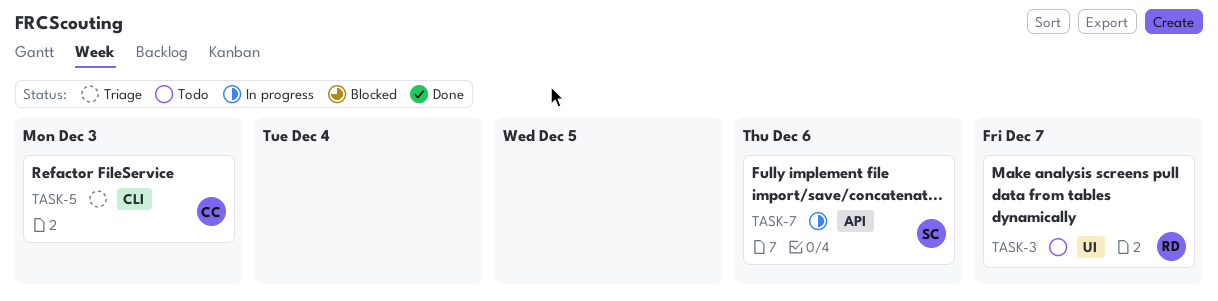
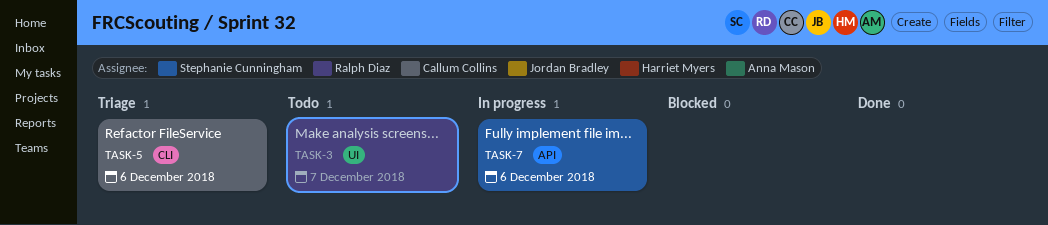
TASK-5, due: Dec 3 -> Dec 6

